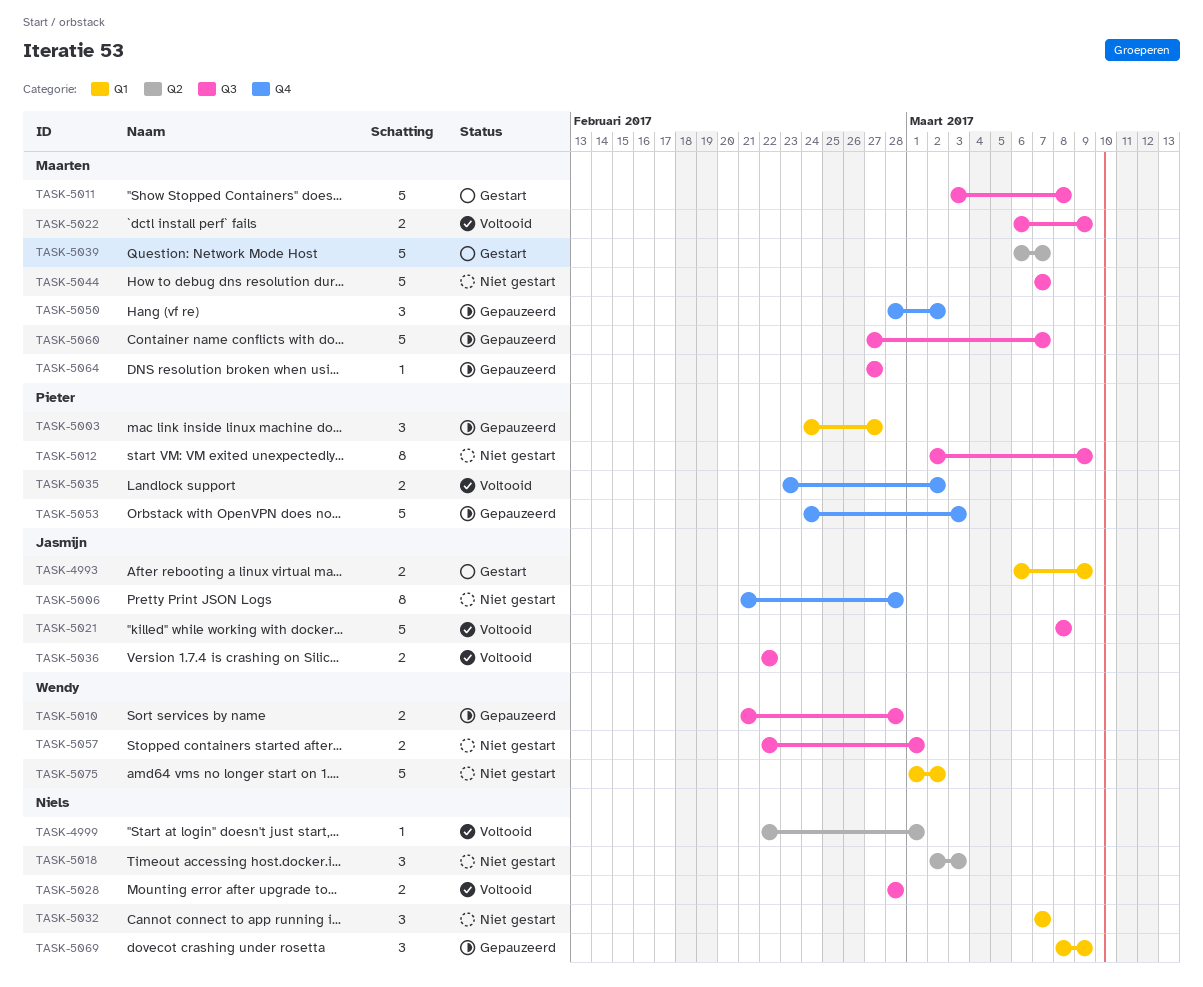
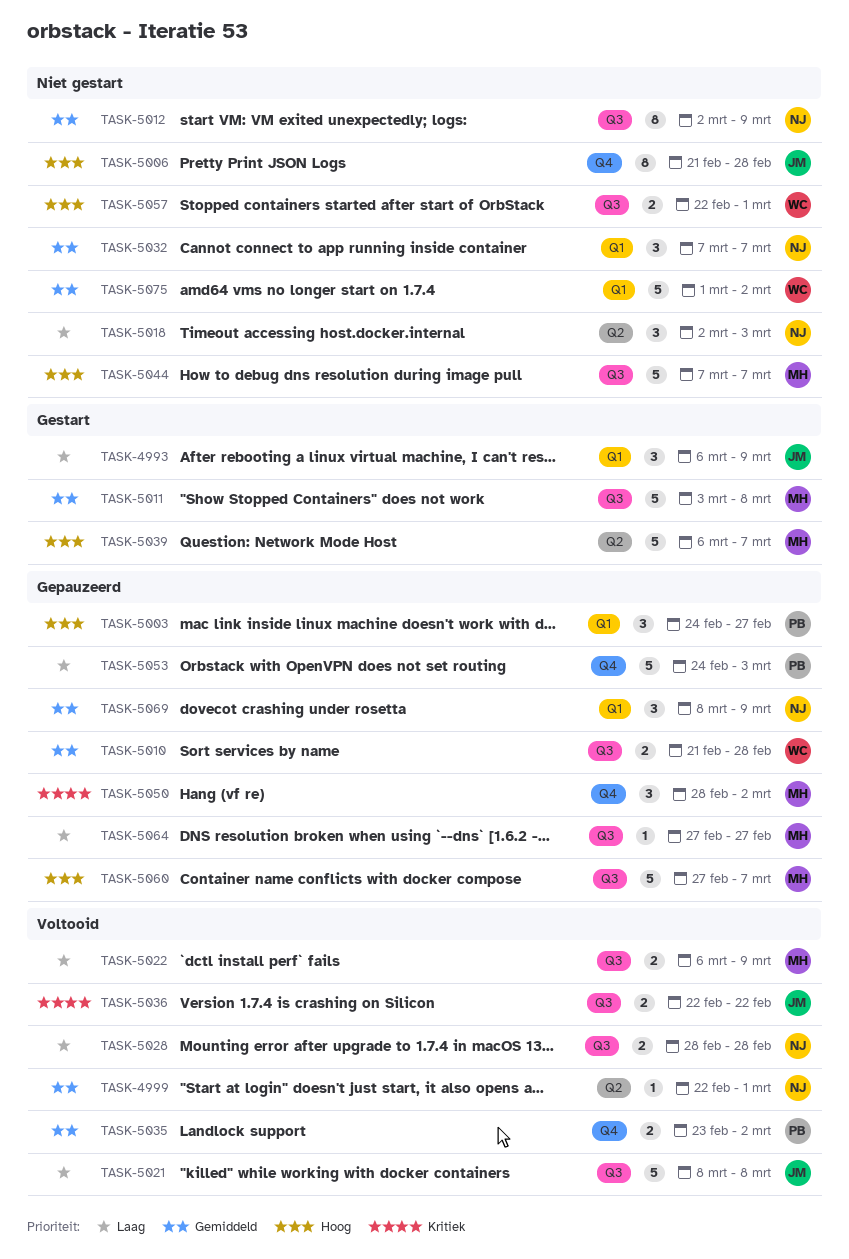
TASK-4993, estimate: 2 -> 3
TASK-5012, owner: Pieter -> Niels

